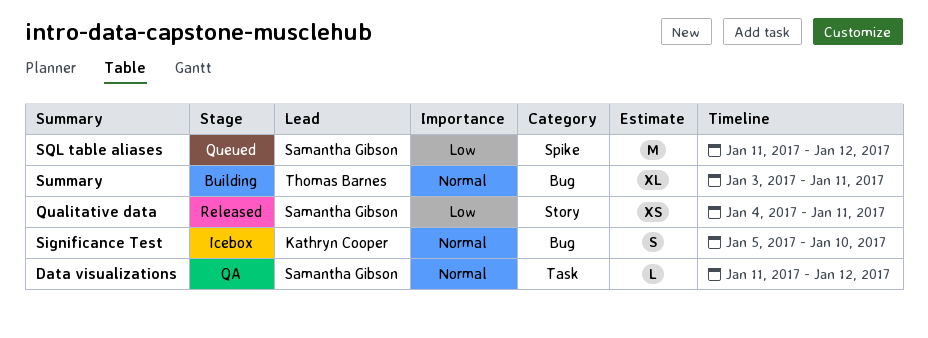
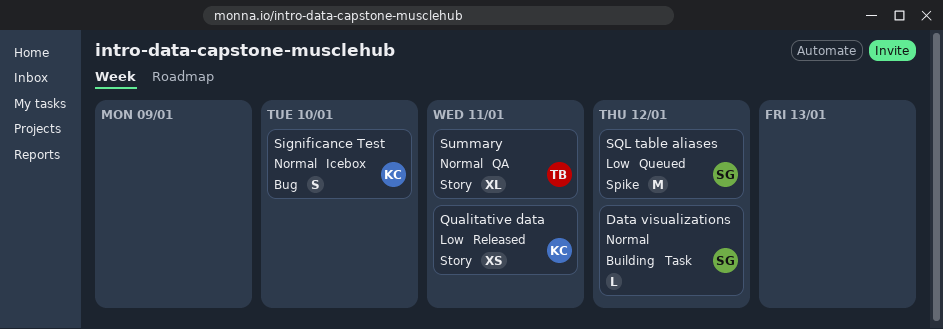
Data visualizations, status: QA -> Building
Qualitative data, owner: Samantha Gibson -> Kathryn Cooper
Summary, status: Building -> QA
Summary, label: Bug -> Story

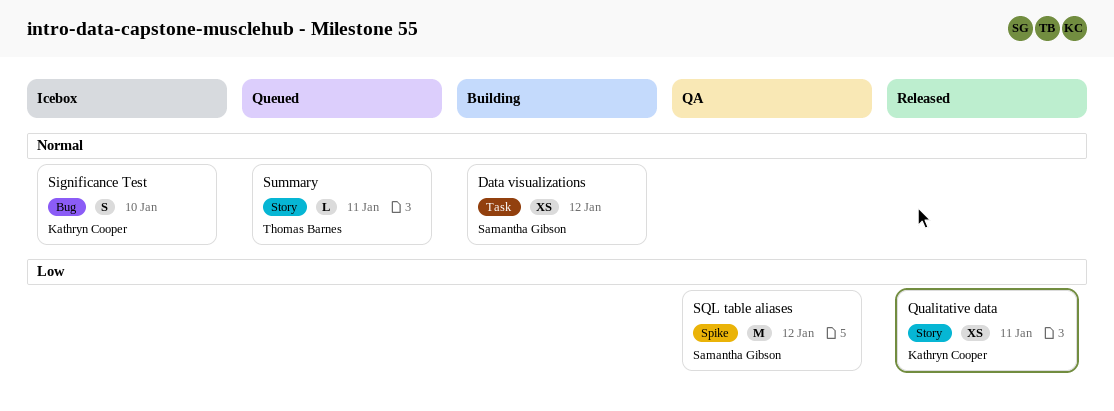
Data visualizations, estimate: L -> XS
SQL table aliases, status: Queued -> QA
Summary, status: QA -> Queued
Summary, estimate: XL -> L

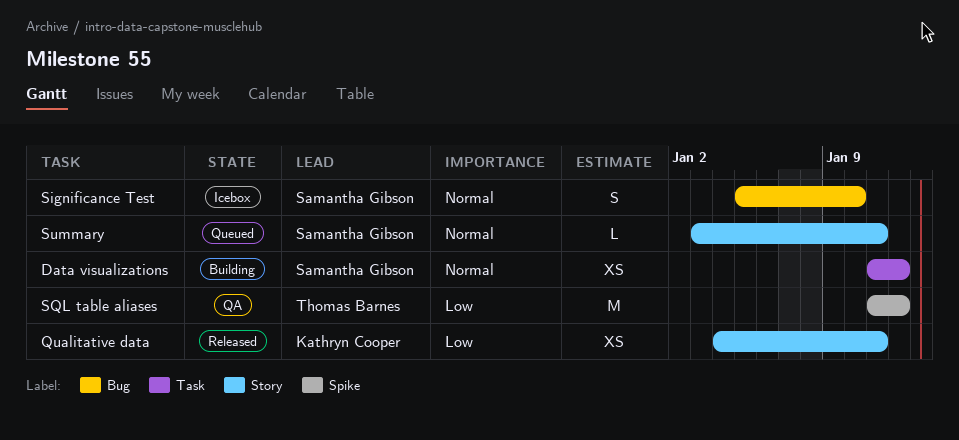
Significance Test, owner: Kathryn Cooper -> Samantha Gibson
SQL table aliases, owner: Samantha Gibson -> Thomas Barnes
Summary, owner: Thomas Barnes -> Samantha Gibson

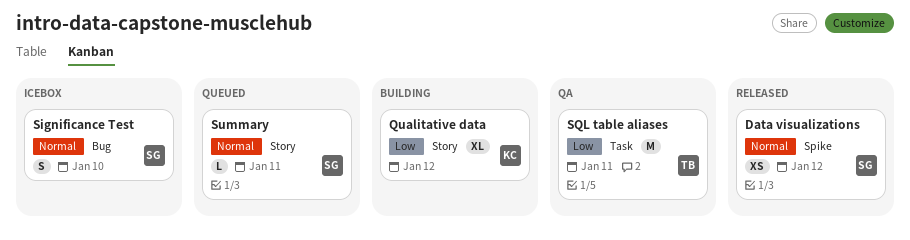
Data visualizations, status: Building -> Released
Data visualizations, label: Task -> Spike
Qualitative data, status: Released -> Building
Qualitative data, estimate: XS -> XL
Qualitative data, due: Jan 11 -> Jan 12
SQL table aliases, label: Spike -> Task
SQL table aliases, due: Jan 12 -> Jan 11

